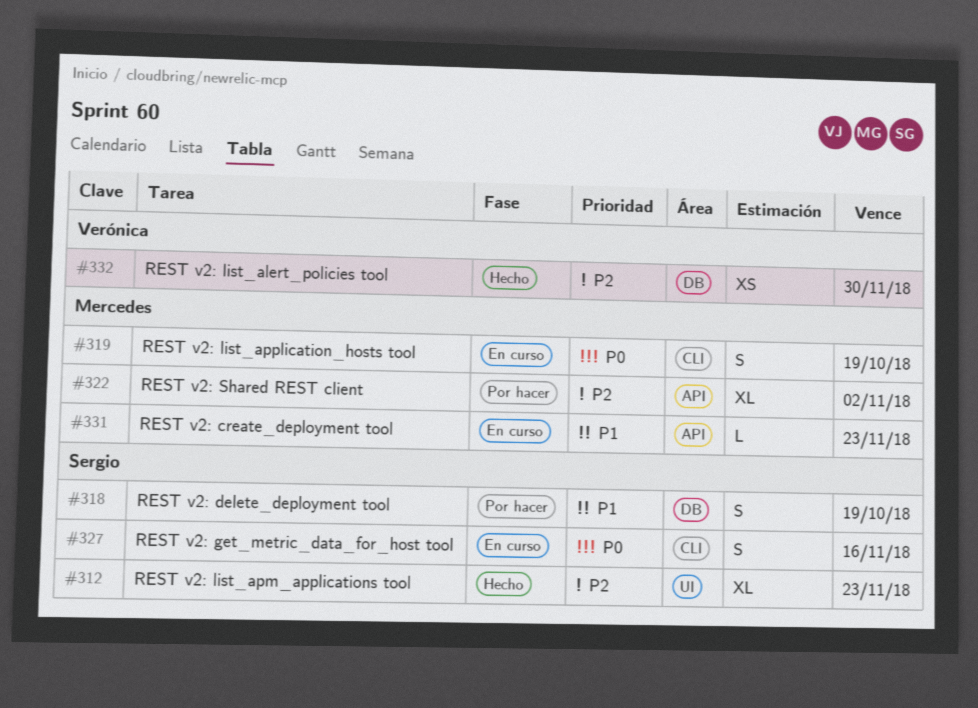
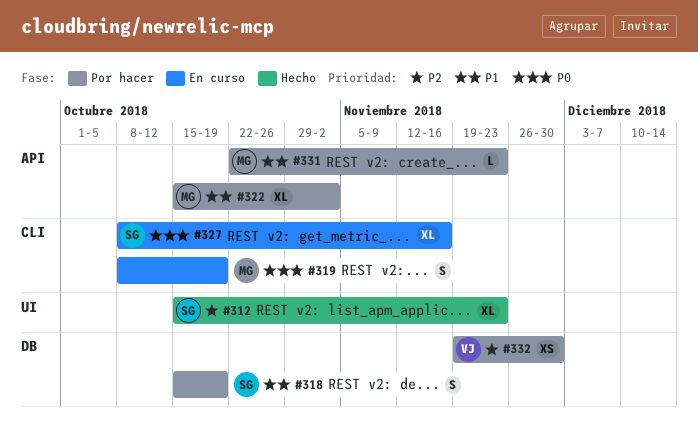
#322, priority: P2 -> P1
#327, estimate: S -> XL
#331, status: En curso -> Por hacer
#332, status: Hecho -> Por hacer

